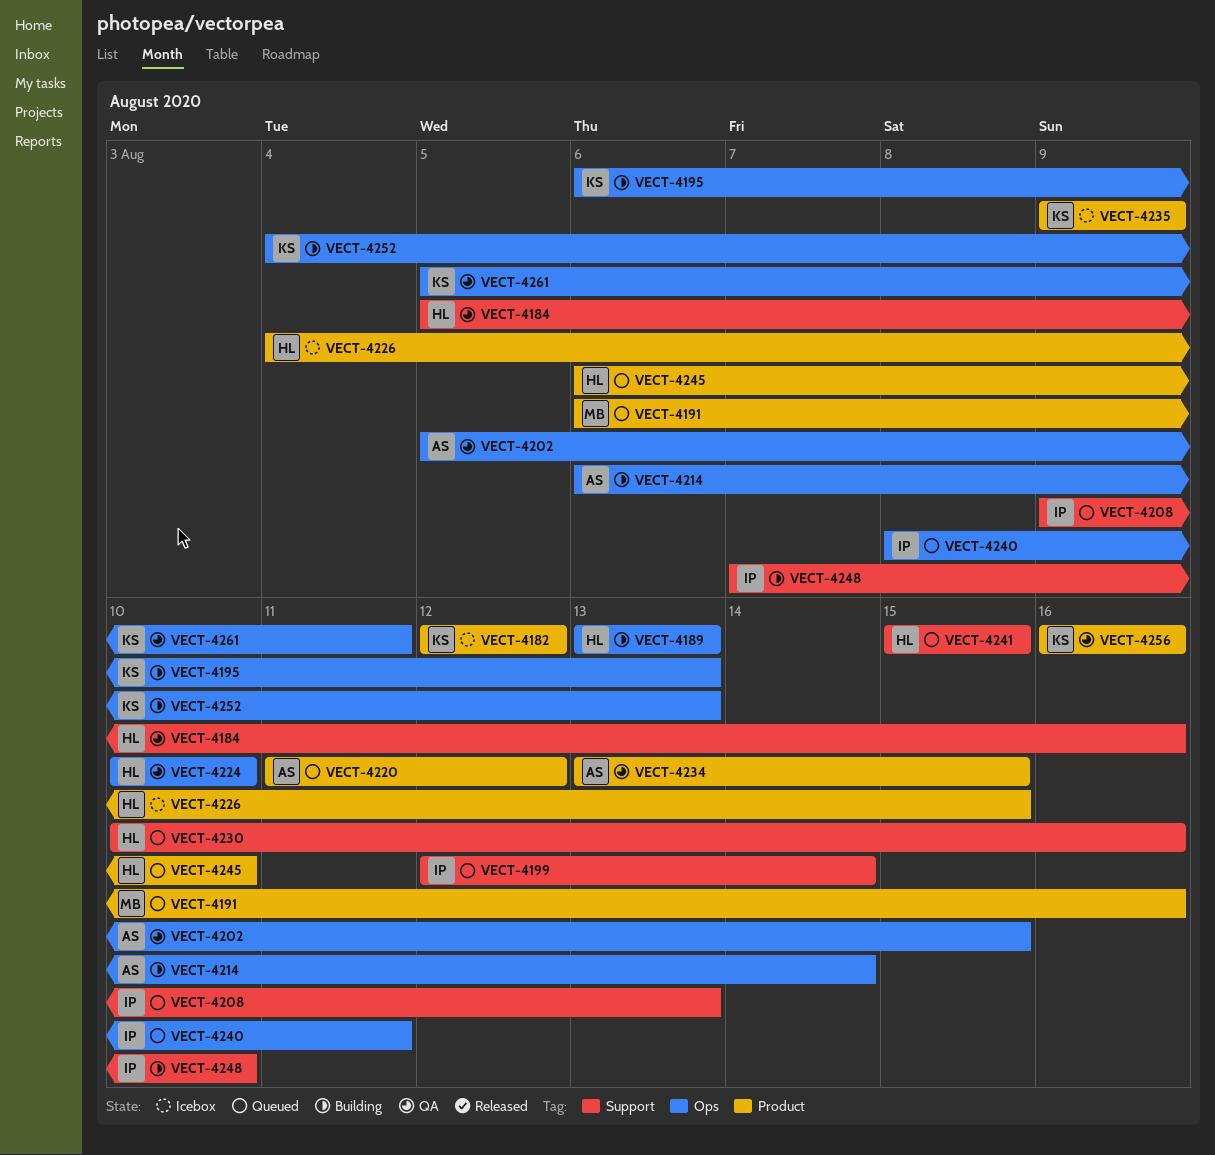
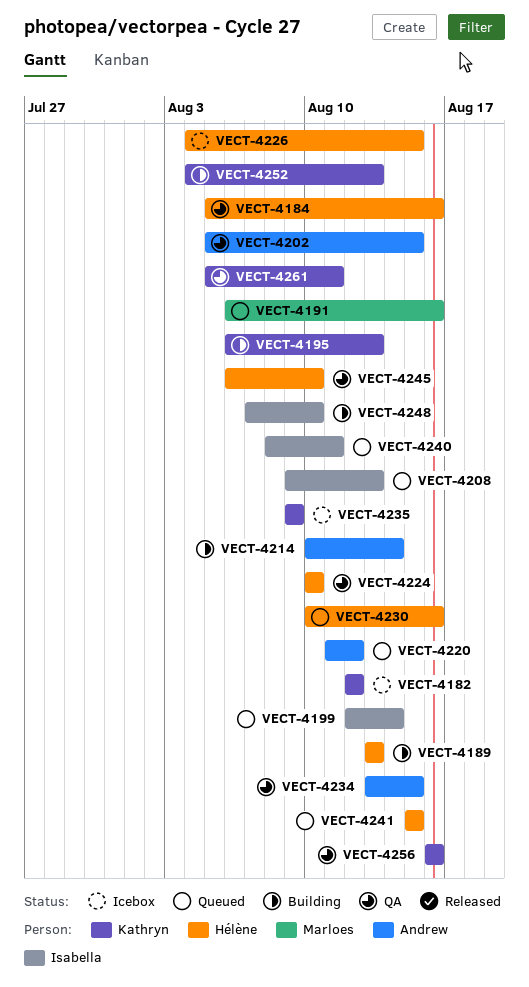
VECT-4214, start: Aug 6 -> Aug 10
VECT-4245, status: Queued -> QA

